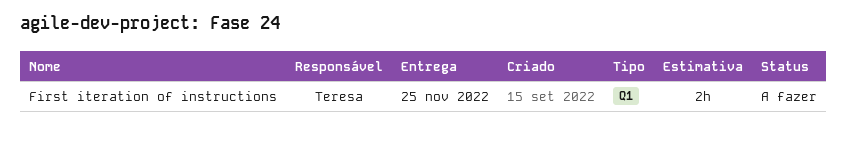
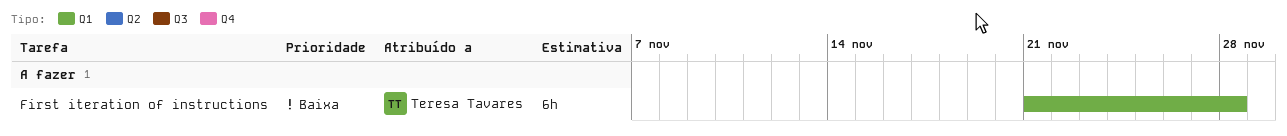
First iteration of instructions, estimate: 2h -> 6h
First iteration of instructions, due: Nov 25 -> Nov 28

